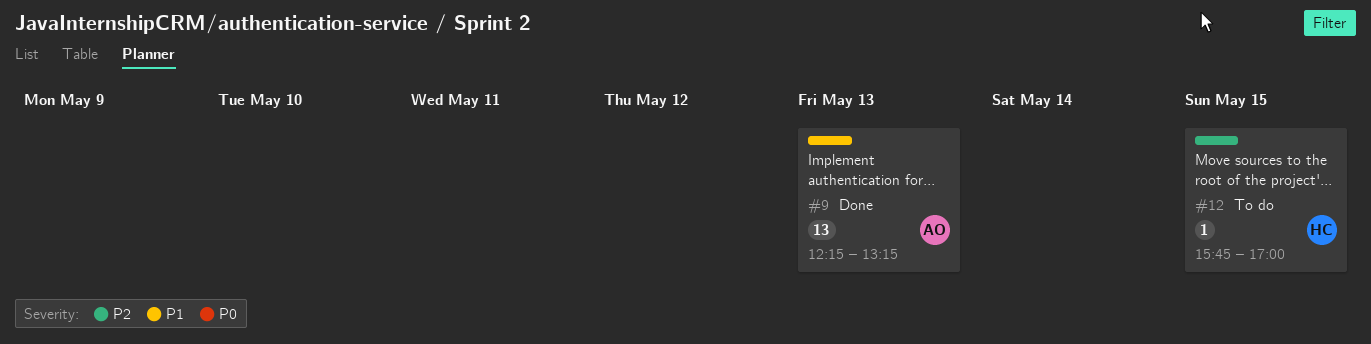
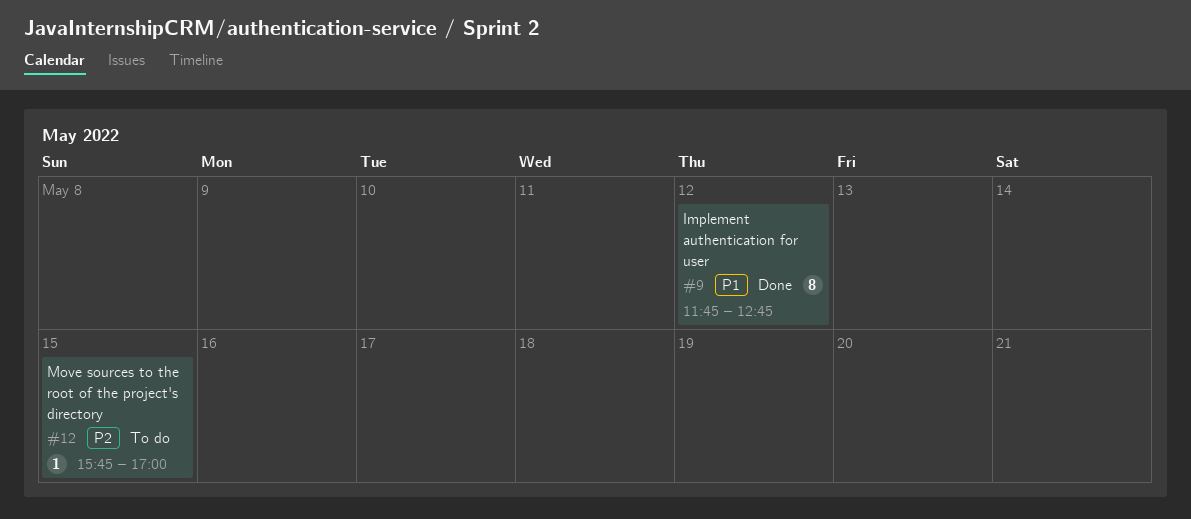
#9, estimate: 13 -> 8
#9, day: May 13 -> May 12
#9, begins: 12:15 -> 11:45
#9, ends: 13:15 -> 12:45

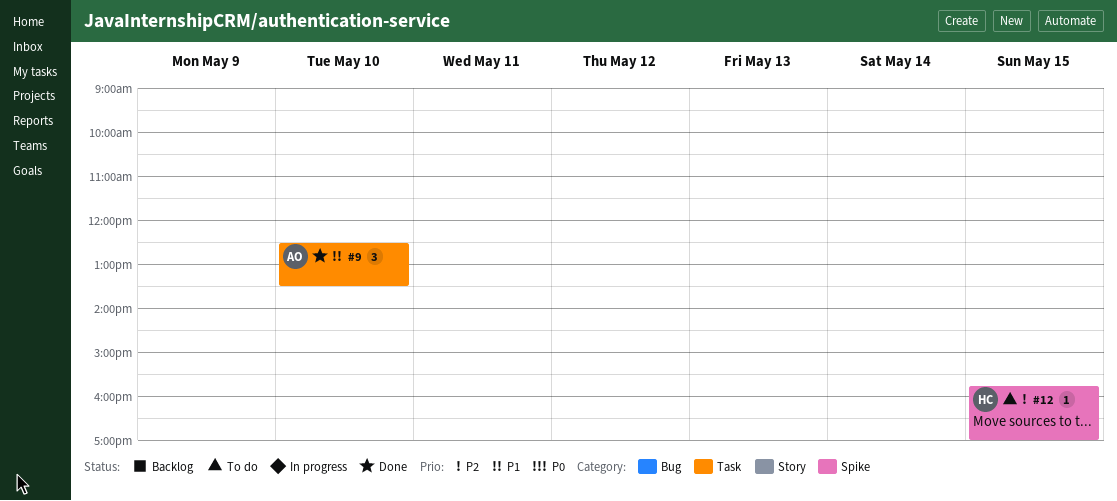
#9, estimate: 8 -> 3
#9, day: May 12 -> May 10
#9, begins: 11:45 -> 12:30
#9, ends: 12:45 -> 13:30

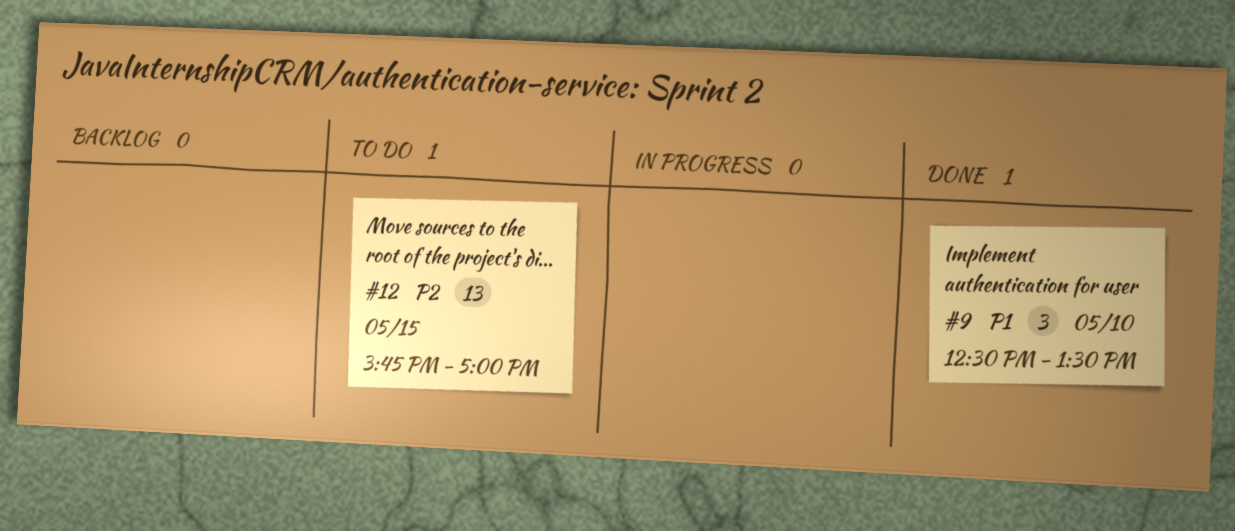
#12, estimate: 1 -> 13

